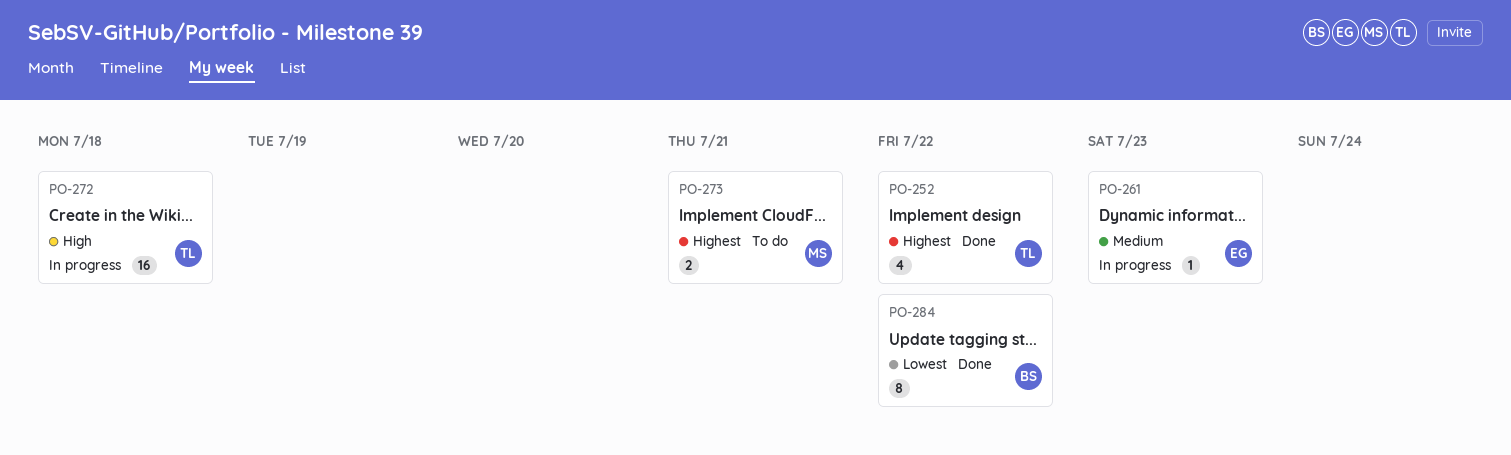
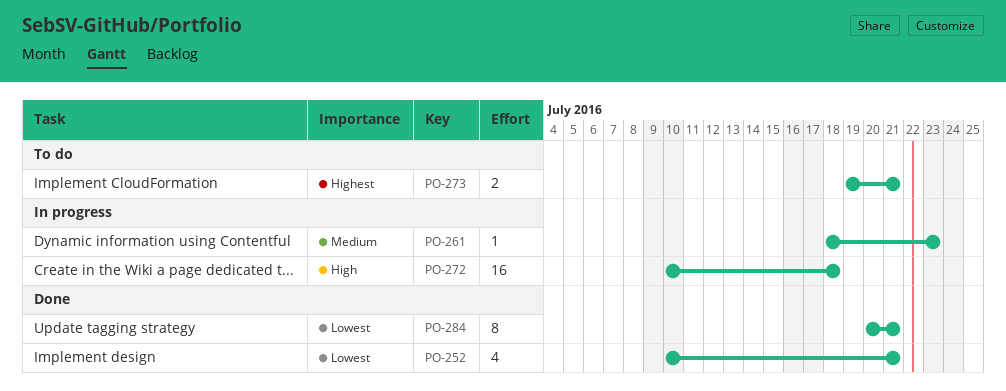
PO-252, priority: Highest -> Lowest
PO-252, due: Jul 22 -> Jul 21
PO-284, due: Jul 22 -> Jul 21

